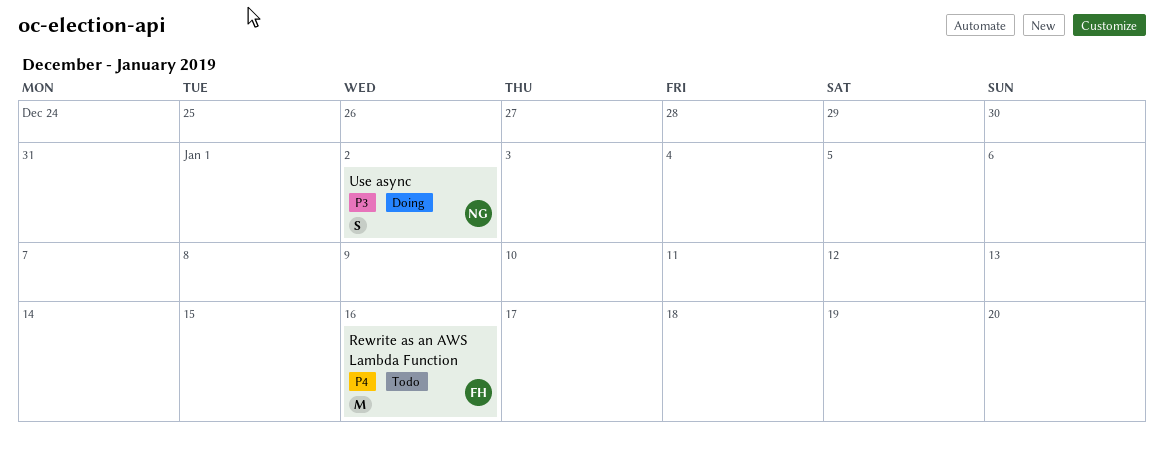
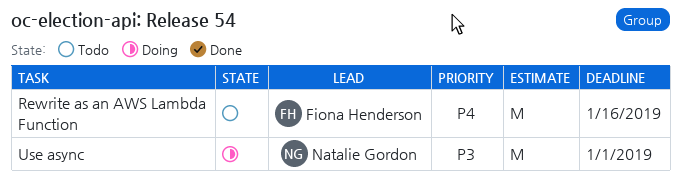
Use async, estimate: S -> M
Use async, due: Jan 2 -> Jan 1

